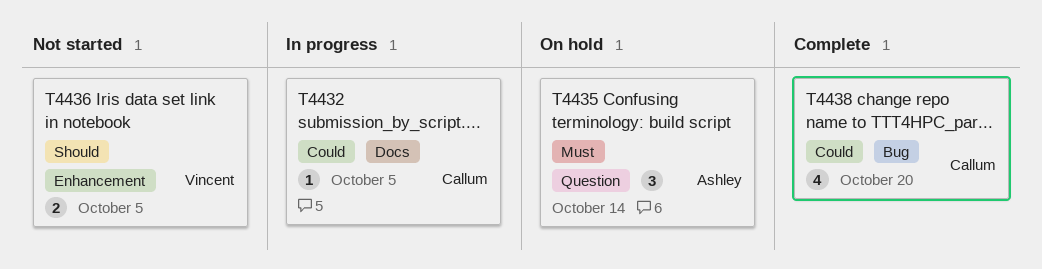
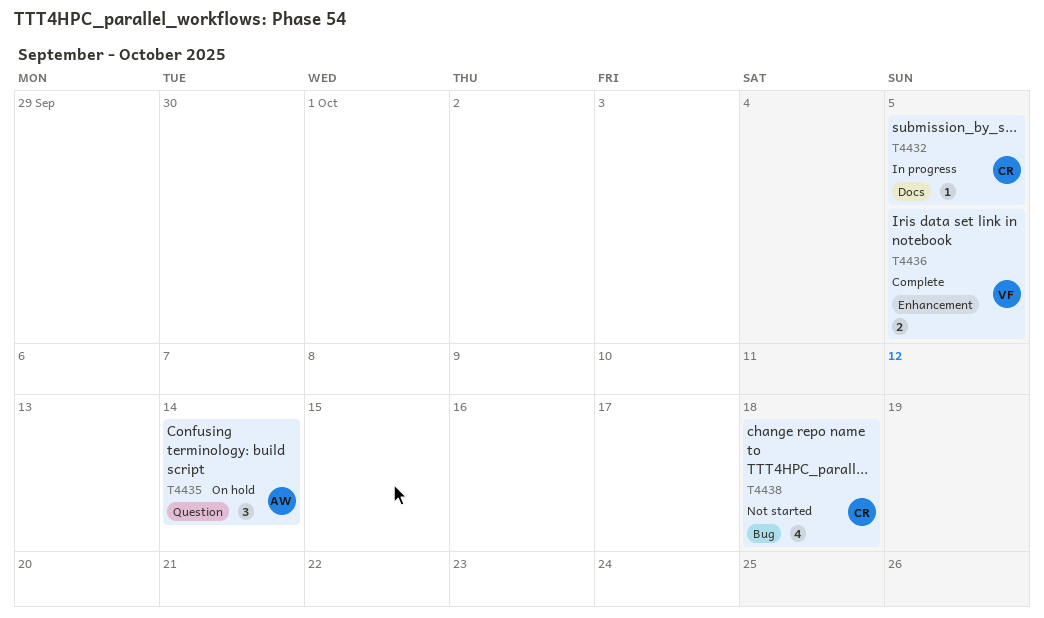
T4436, status: Not started -> Complete
T4438, status: Complete -> Not started
T4438, due: Oct 20 -> Oct 18

